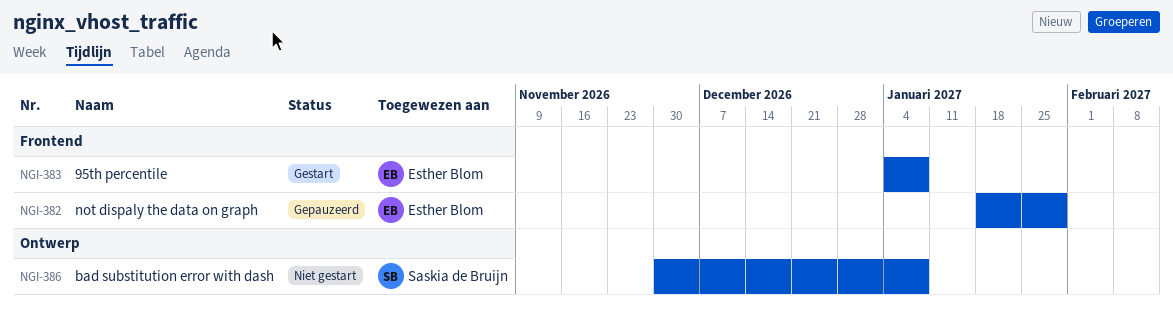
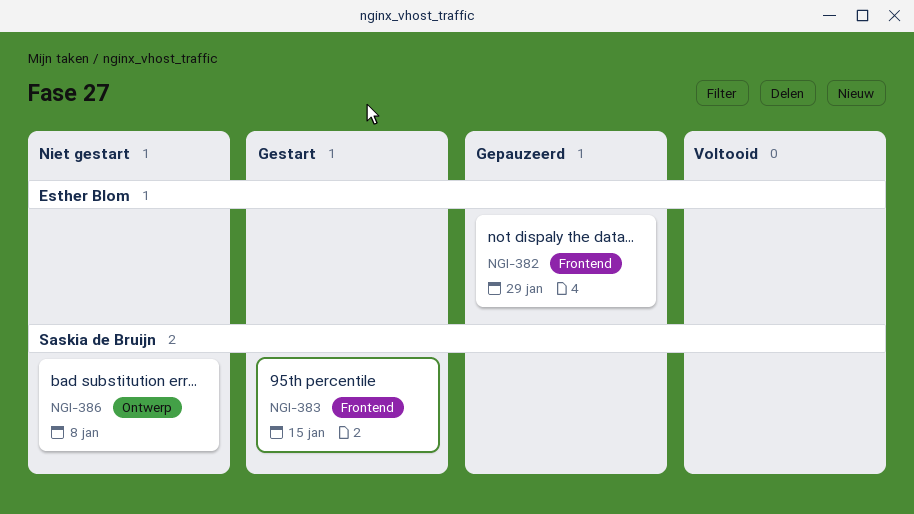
NGI-383, owner: Esther Blom -> Saskia de Bruijn
NGI-383, due: Jan 8 -> Jan 15

